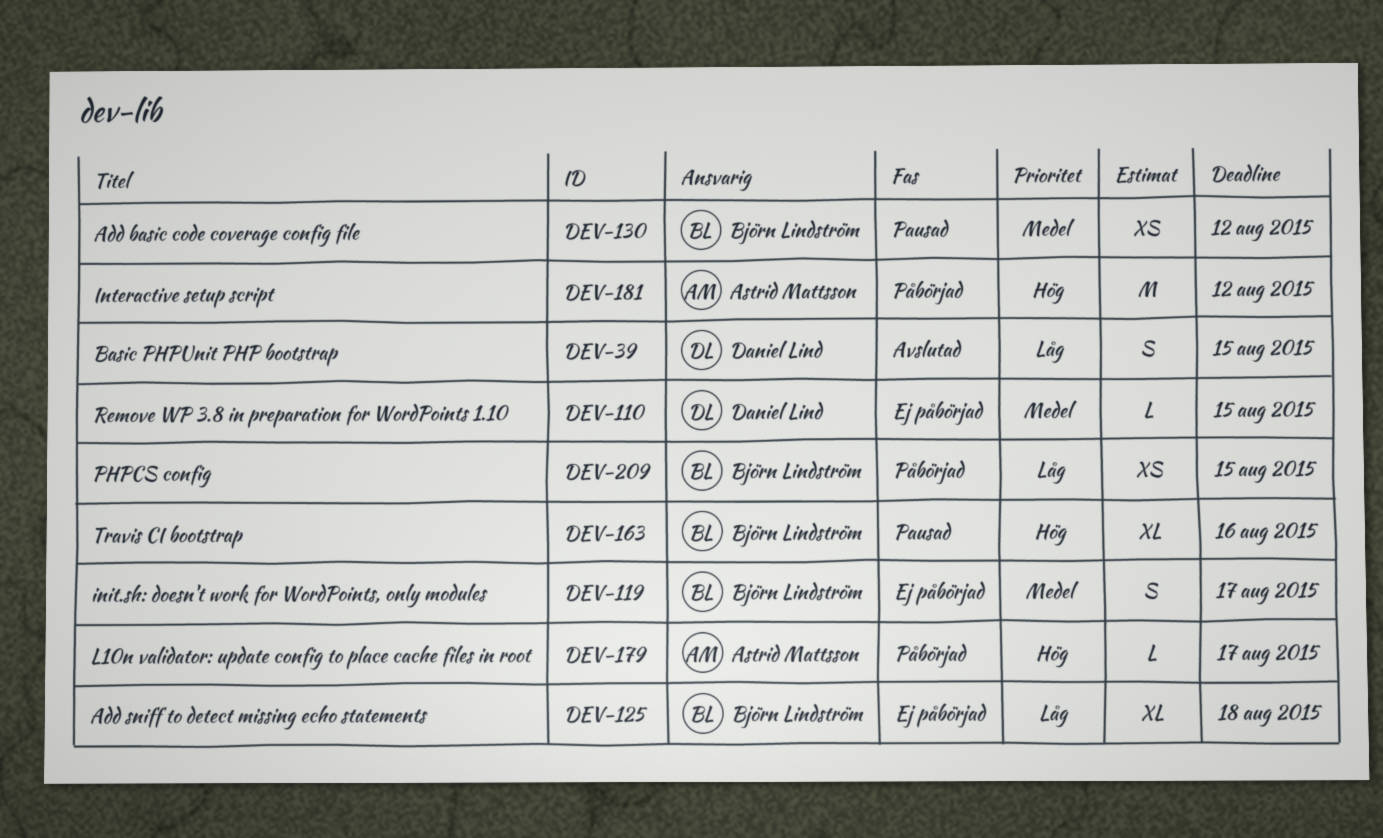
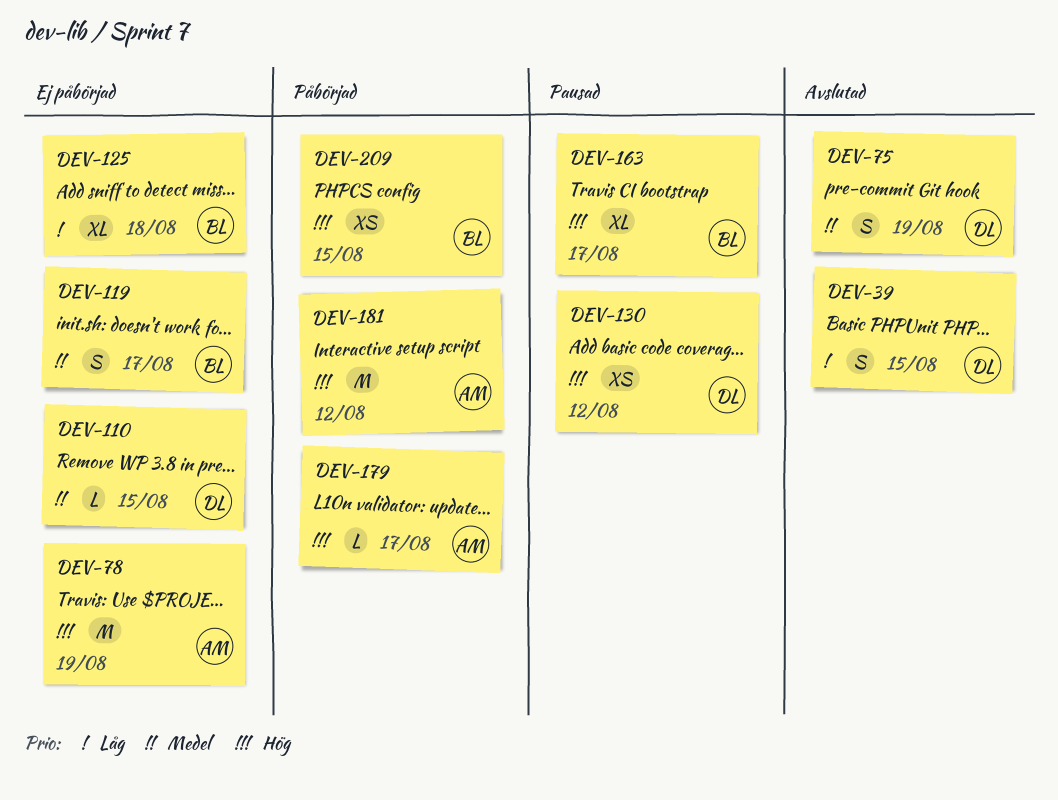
DEV-75: none -> present
DEV-78: none -> present
DEV-130, owner: Björn Lindström -> Daniel Lind
DEV-130, priority: Medel -> Hög
DEV-163, due: Aug 16 -> Aug 17
DEV-209, priority: Låg -> Hög

